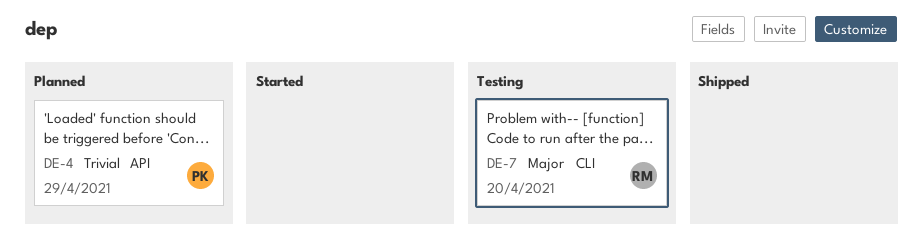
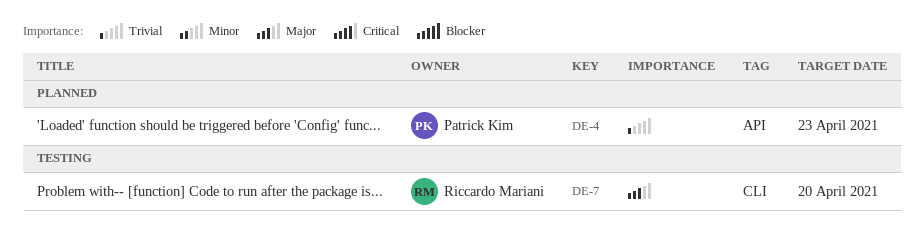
DE-4, due: Apr 29 -> Apr 23

